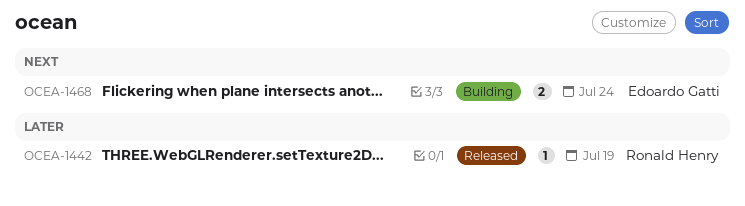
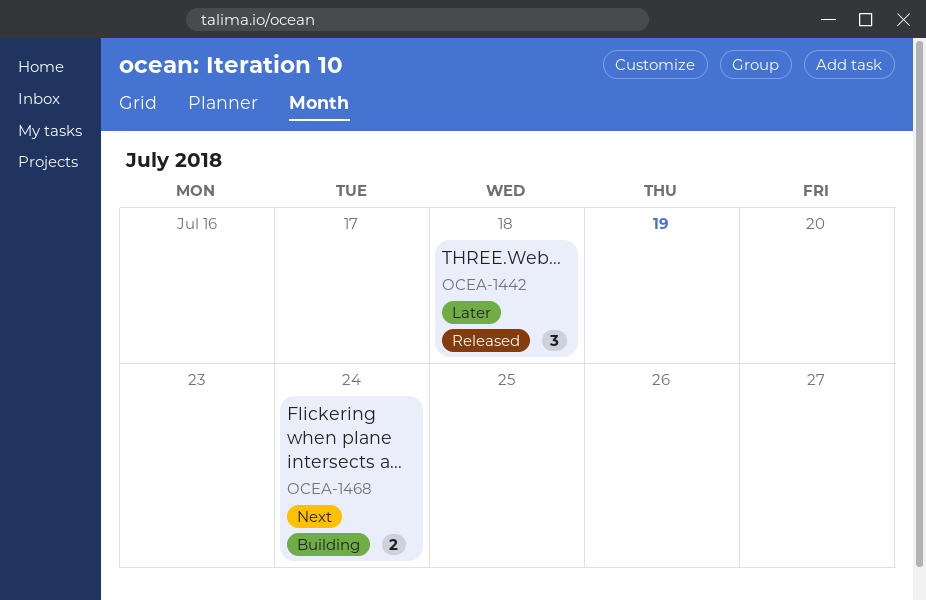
OCEA-1442, estimate: 1 -> 3
OCEA-1442, due: Jul 19 -> Jul 18

